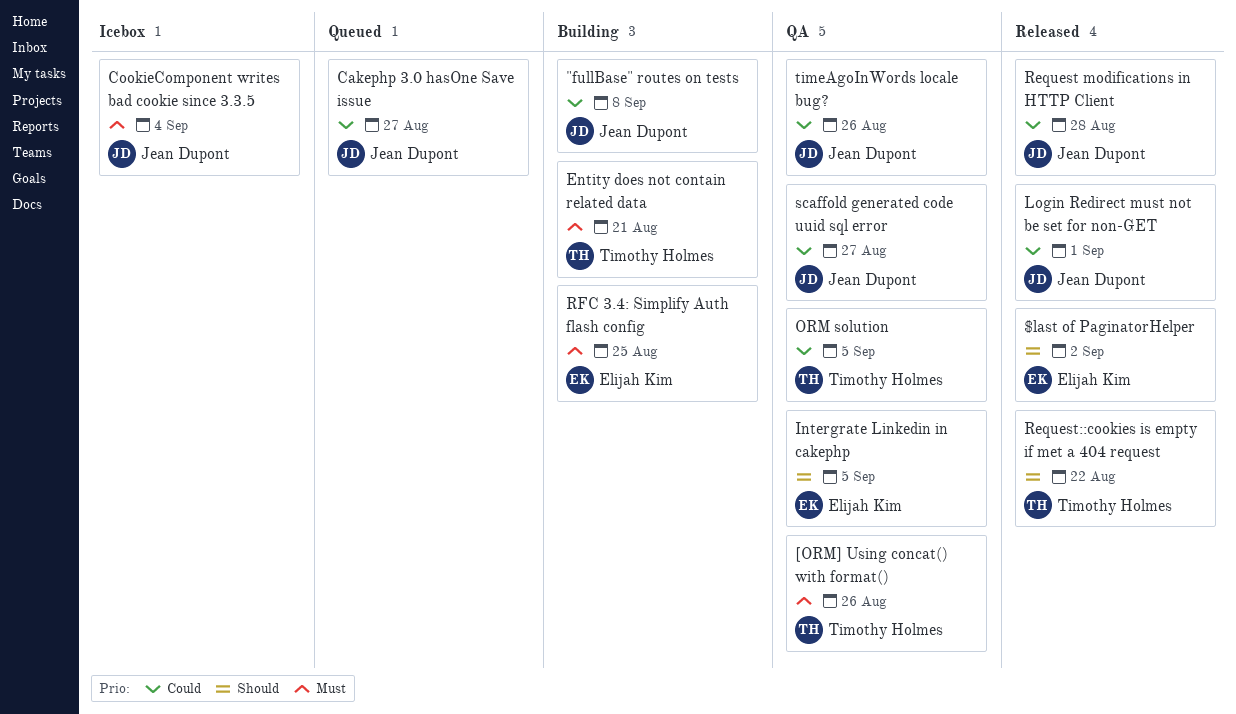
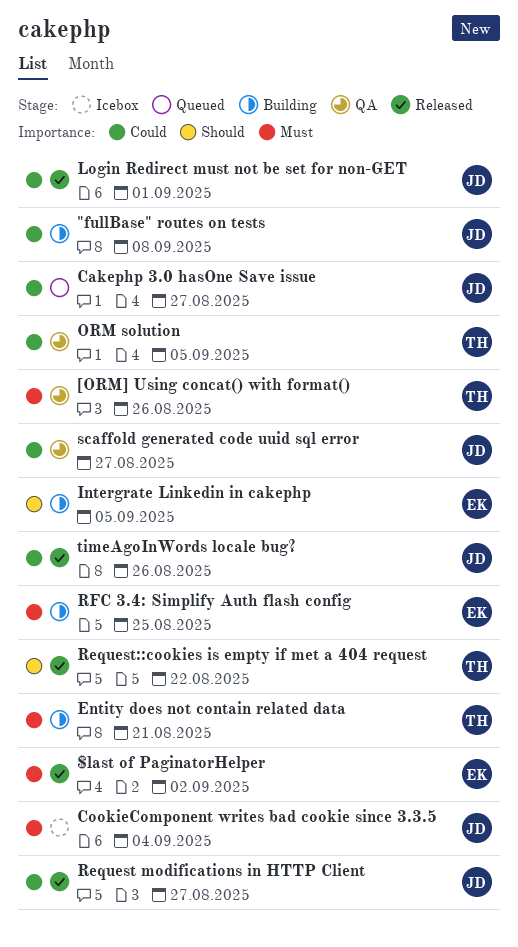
$last of PaginatorHelper, priority: Should -> Must
Intergrate Linkedin in cakephp, status: QA -> Building
Request modifications in HTTP Client, due: Aug 28 -> Aug 27
timeAgoInWords locale bug?, status: QA -> Released

